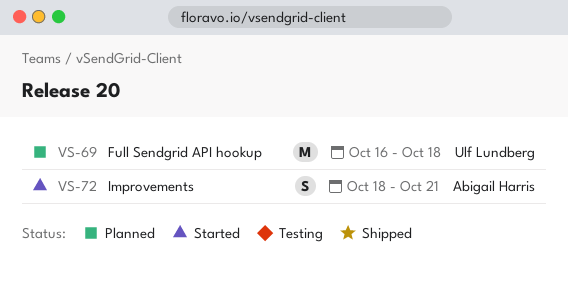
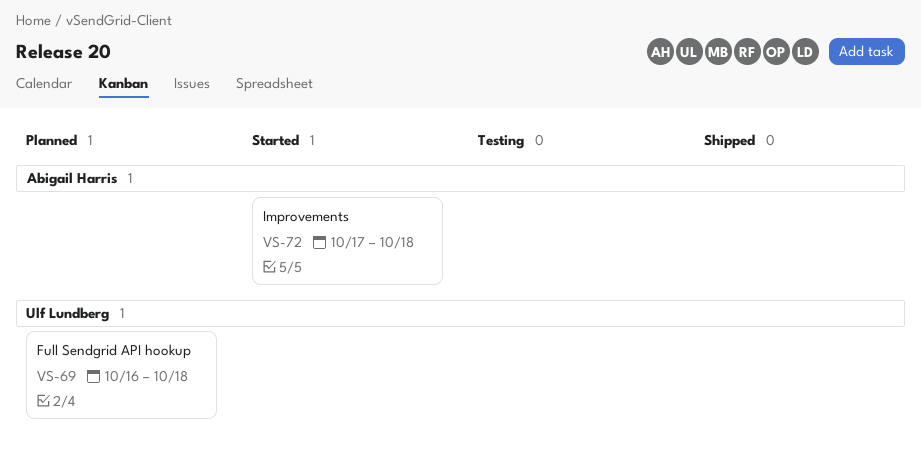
VS-72, start: Oct 18 -> Oct 17
VS-72, due: Oct 21 -> Oct 18

